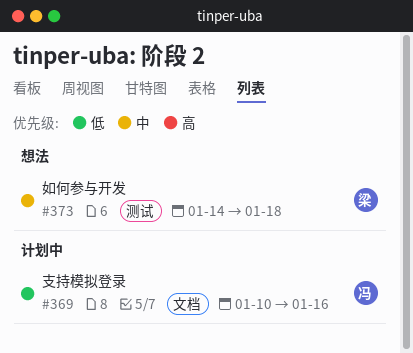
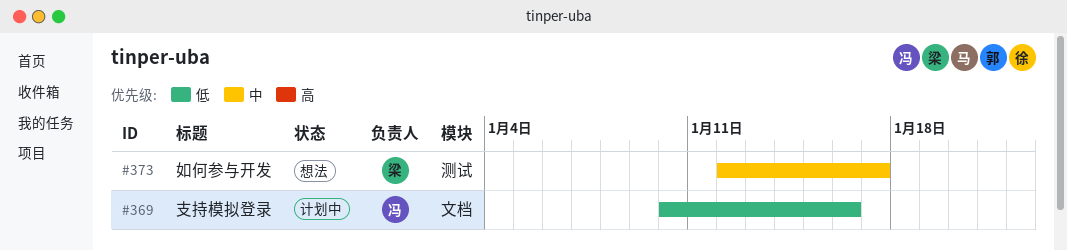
#373, start: Jan 14 -> Jan 12
#373, due: Jan 18 -> Jan 17

